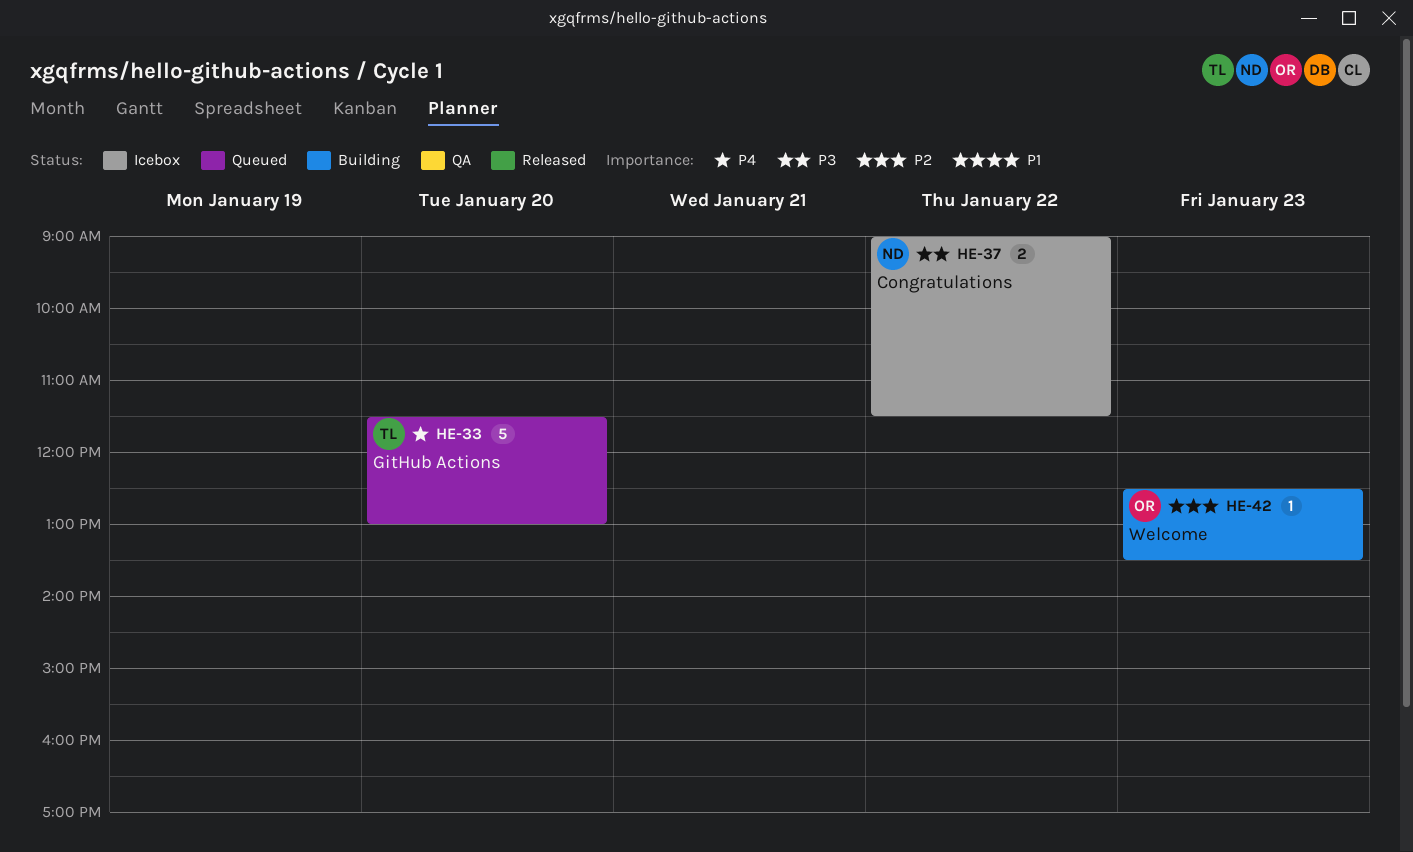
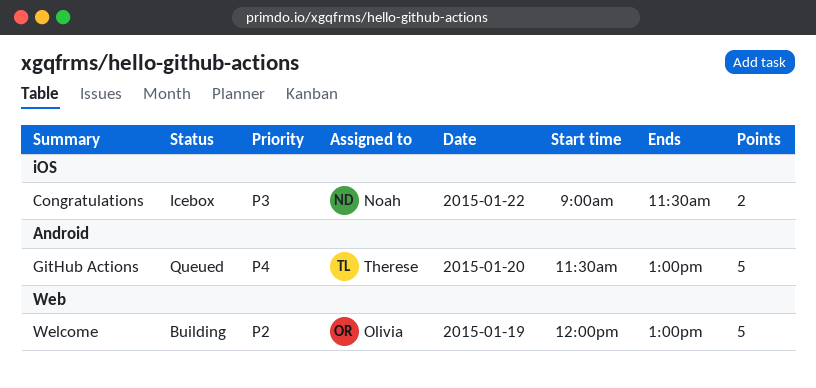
Welcome, estimate: 1 -> 5
Welcome, day: Jan 23 -> Jan 19
Welcome, begins: 12:30 -> 12:00
Welcome, ends: 13:30 -> 13:00

